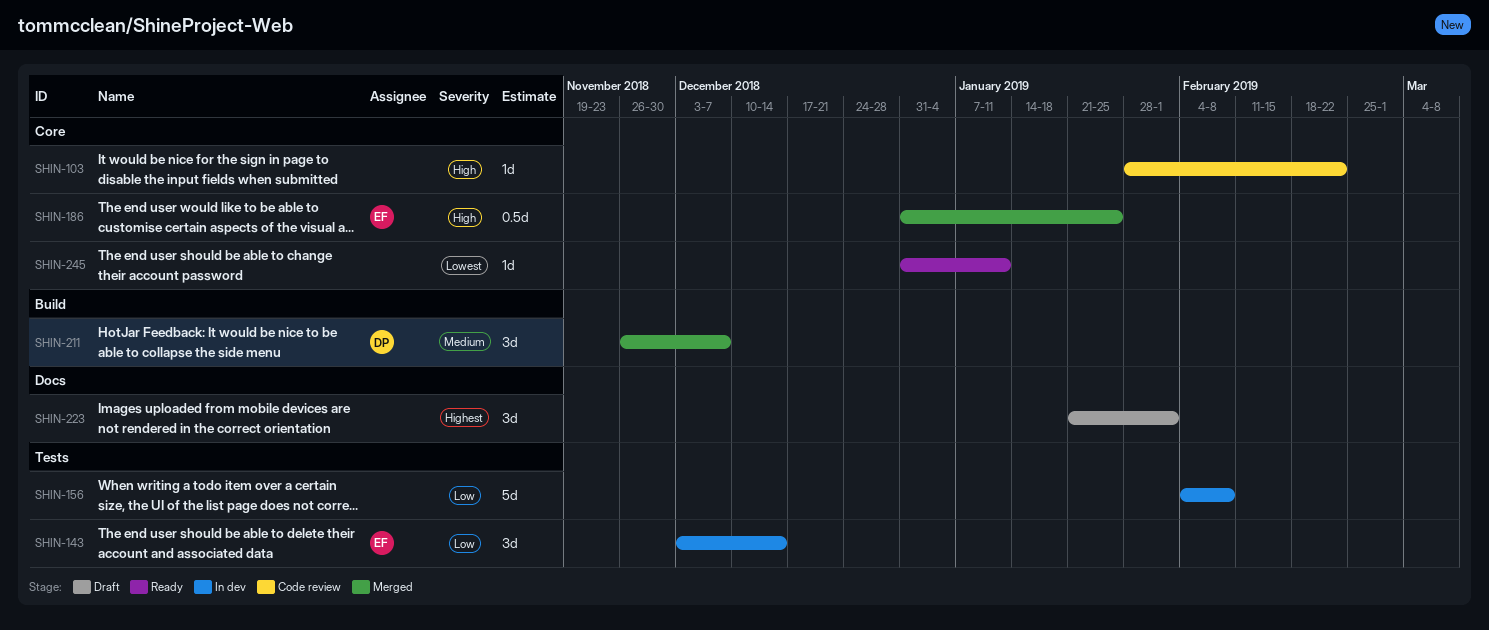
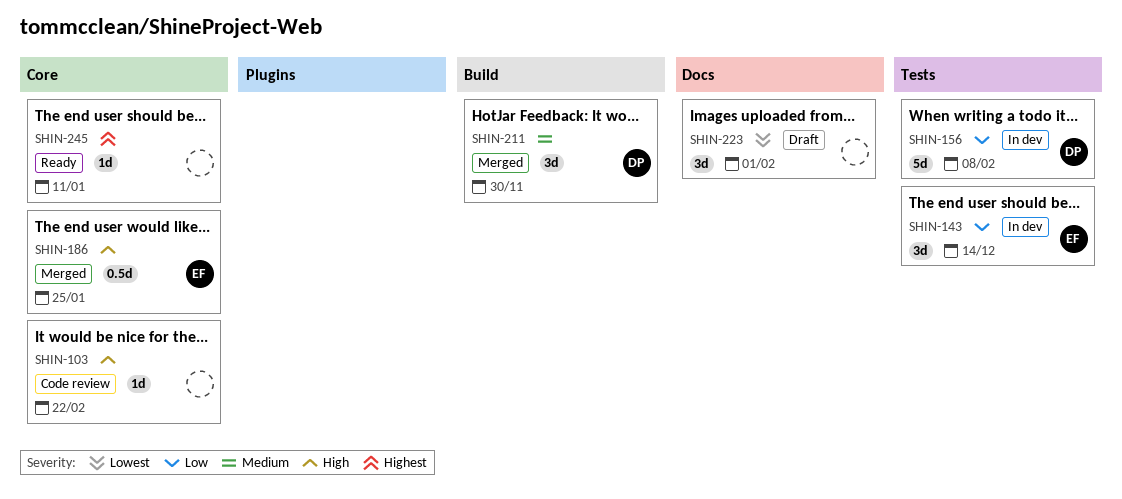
SHIN-156, owner: none -> DP
SHIN-211, due: Dec 7 -> Nov 30
SHIN-223, priority: Highest -> Lowest
SHIN-245, priority: Lowest -> Highest

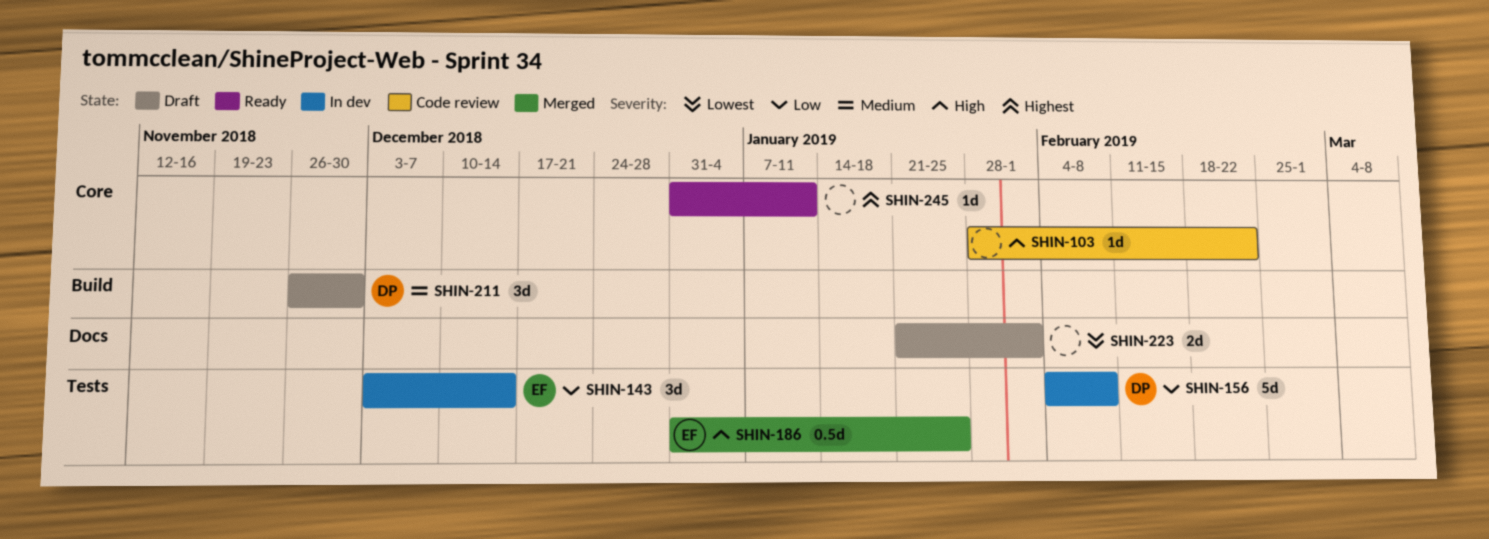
SHIN-186, label: Core -> Tests
SHIN-211, status: Merged -> Draft
SHIN-223, estimate: 3d -> 2d

